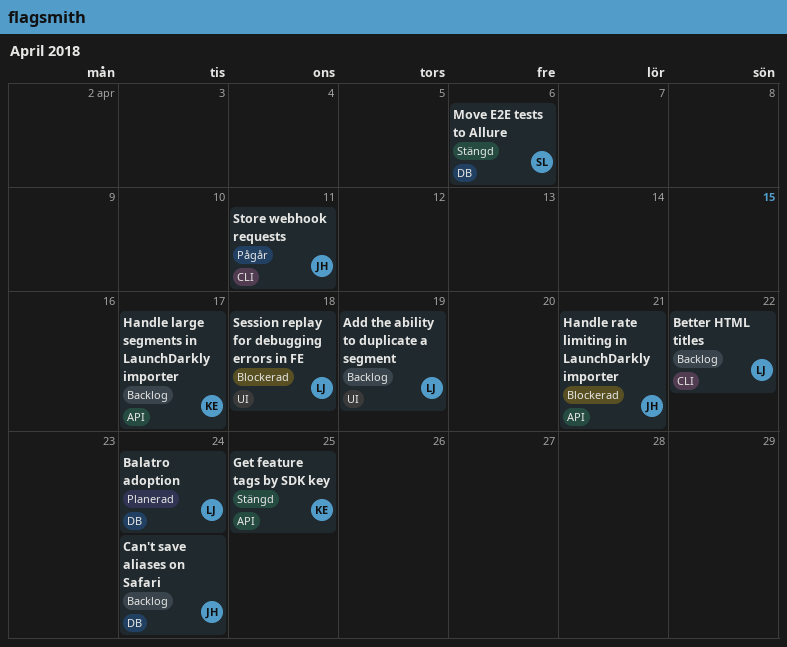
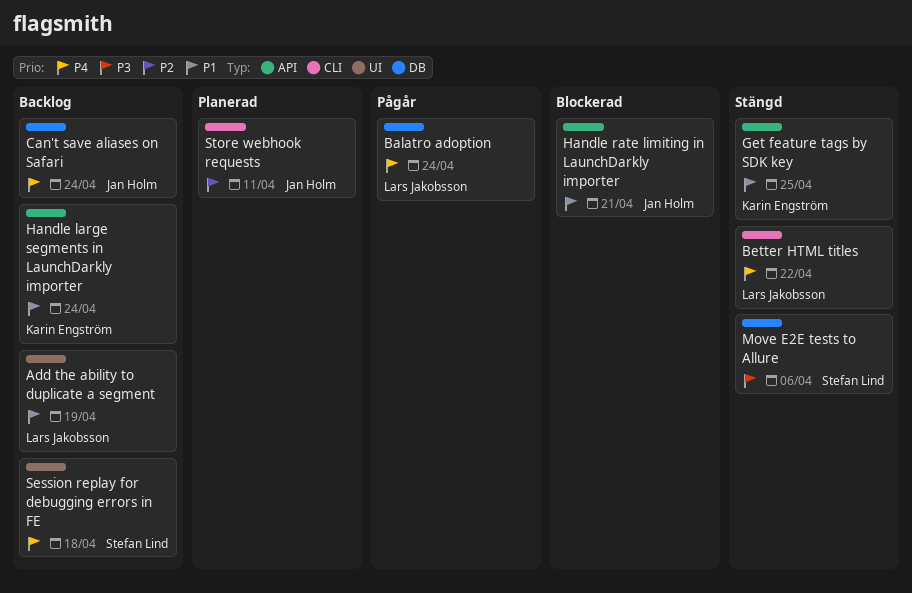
Balatro adoption, status: Planerad -> Pågår
Better HTML titles, status: Backlog -> Stängd
Handle large segments in LaunchDarkly importer, due: Apr 17 -> Apr 24
Session replay for debugging errors in FE, status: Blockerad -> Backlog
Session replay for debugging errors in FE, owner: Lars Jakobsson -> Stefan Lind
Store webhook requests, status: Pågår -> Planerad

